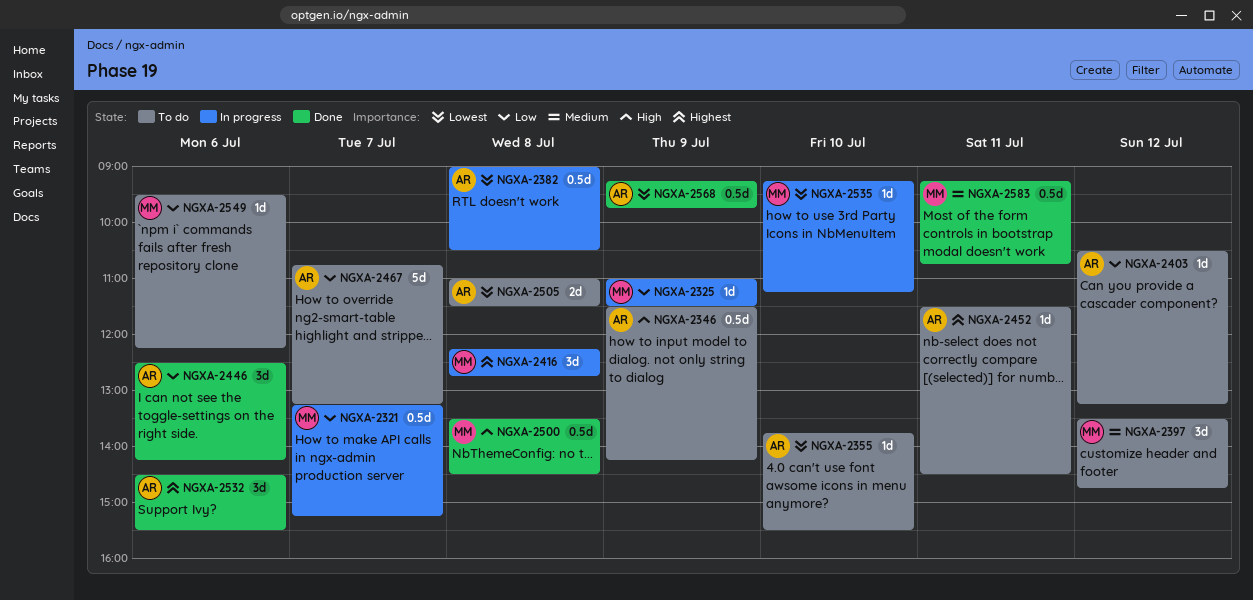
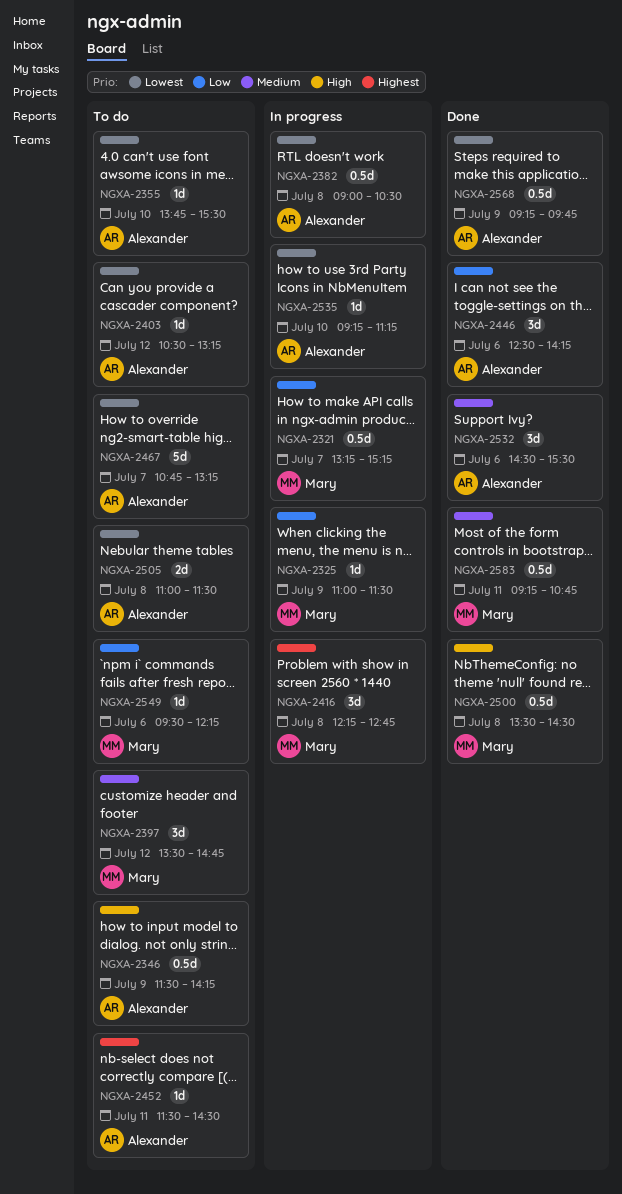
NGXA-2403, priority: Low -> Lowest
NGXA-2467, priority: Low -> Lowest
NGXA-2532, priority: Highest -> Medium
NGXA-2535, owner: Mary -> Alexander

